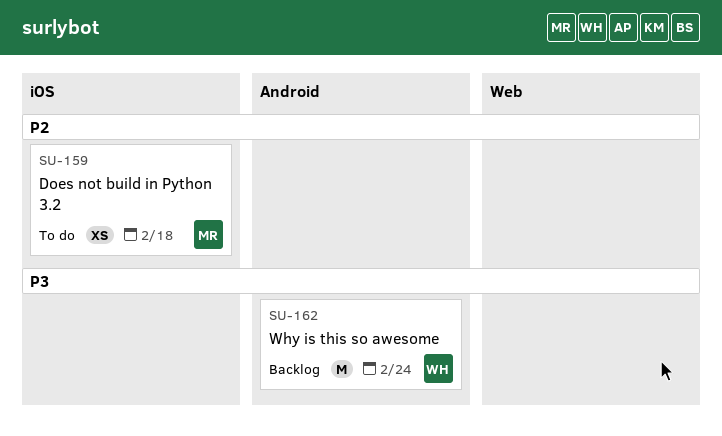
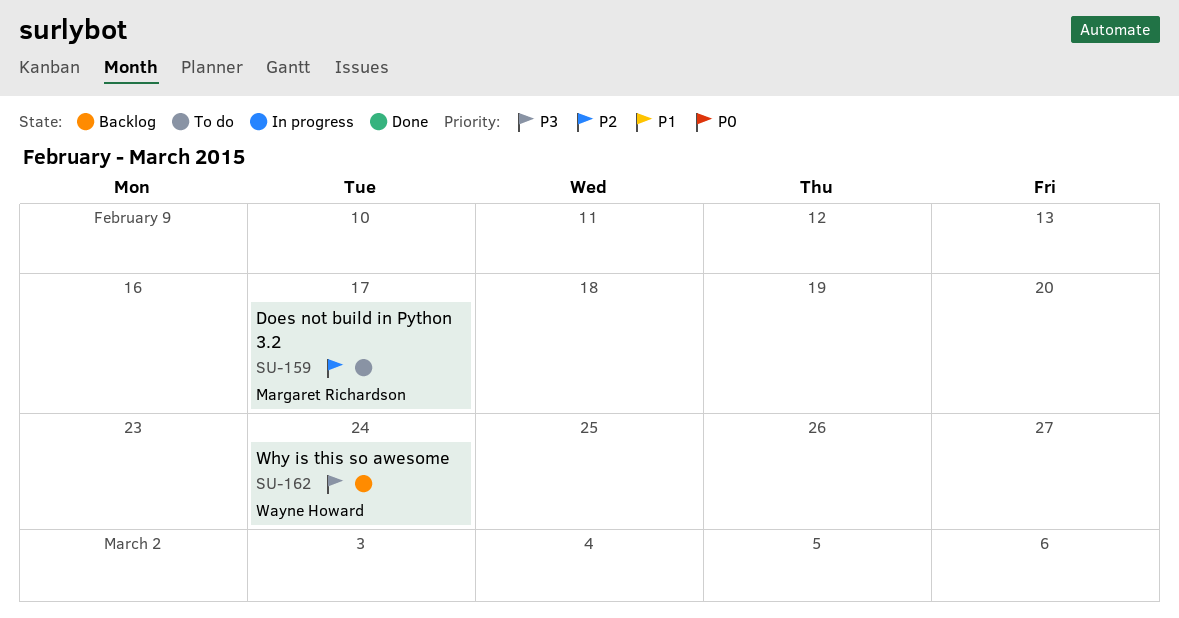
SU-159, due: Feb 18 -> Feb 17

